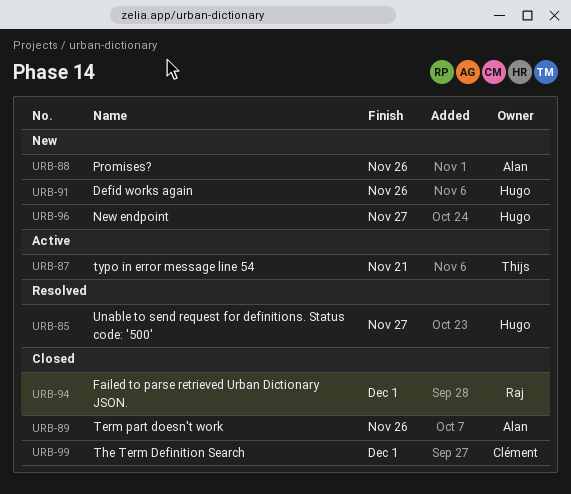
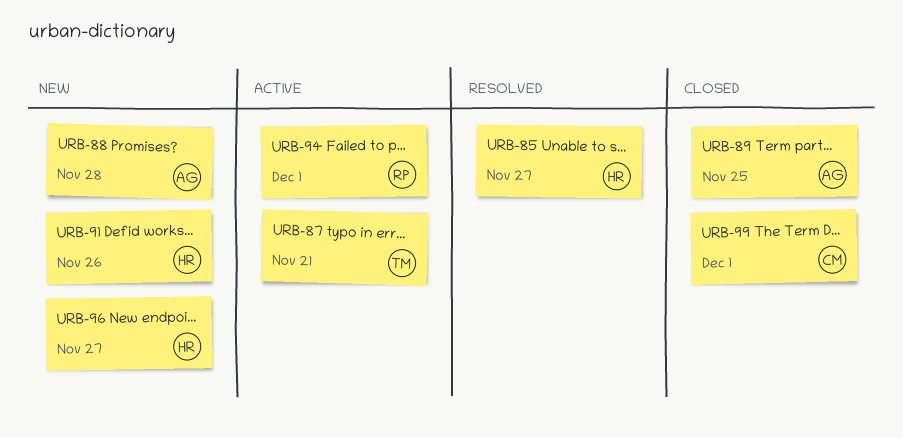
URB-88, due: Nov 26 -> Nov 28
URB-89, due: Nov 26 -> Nov 25
URB-94, status: Closed -> Active

